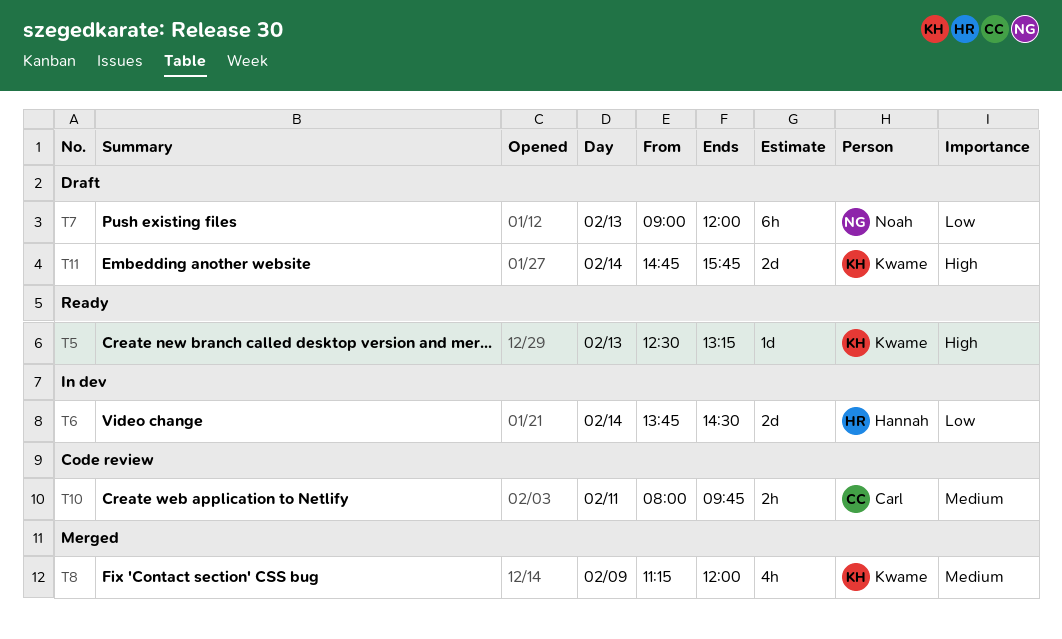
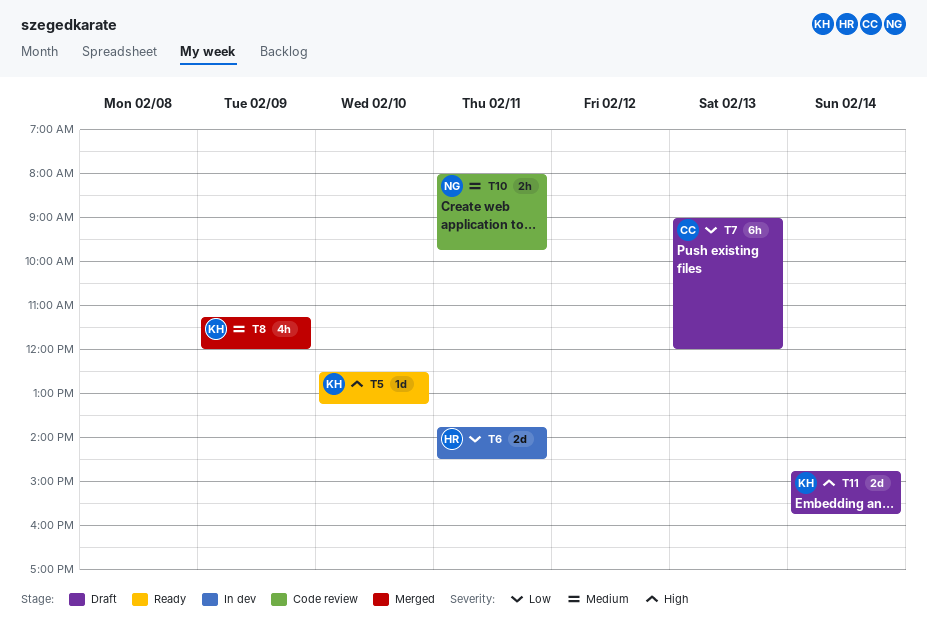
T5, day: Feb 13 -> Feb 10
T6, day: Feb 14 -> Feb 11
T7, owner: Noah -> Carl
T10, owner: Carl -> Noah

